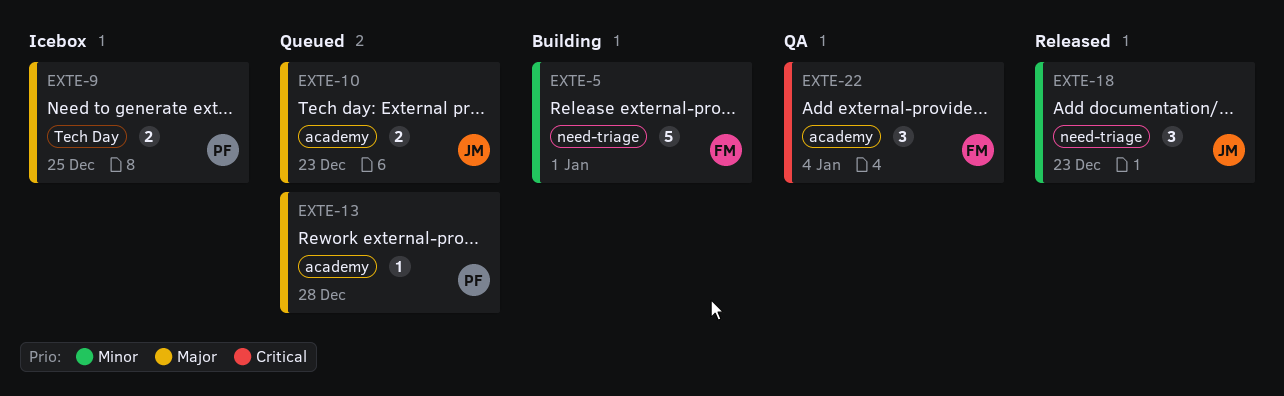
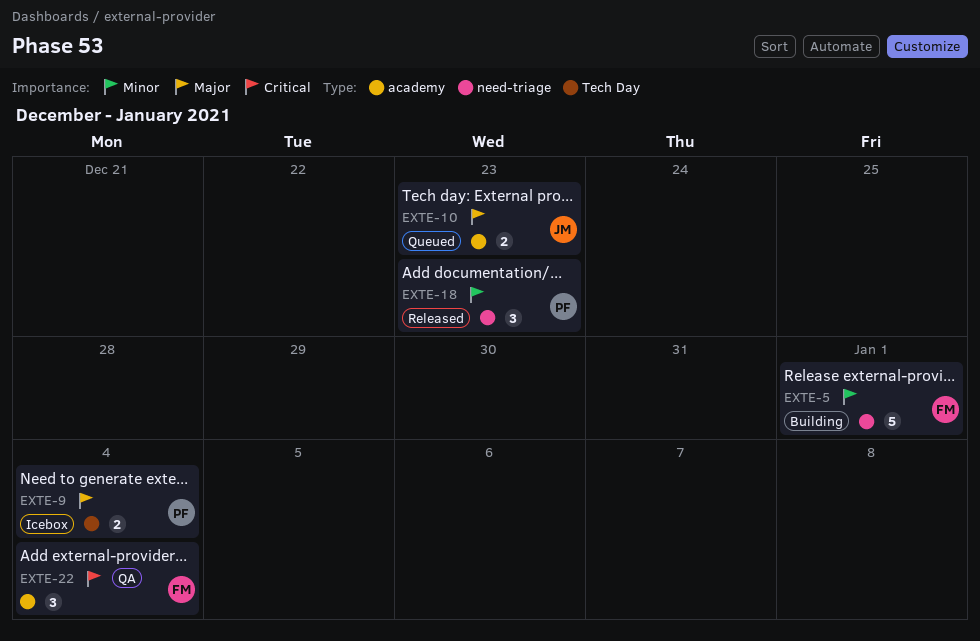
EXTE-9, due: Dec 25 -> Jan 4
EXTE-13: present -> none
EXTE-18, owner: JM -> PF

